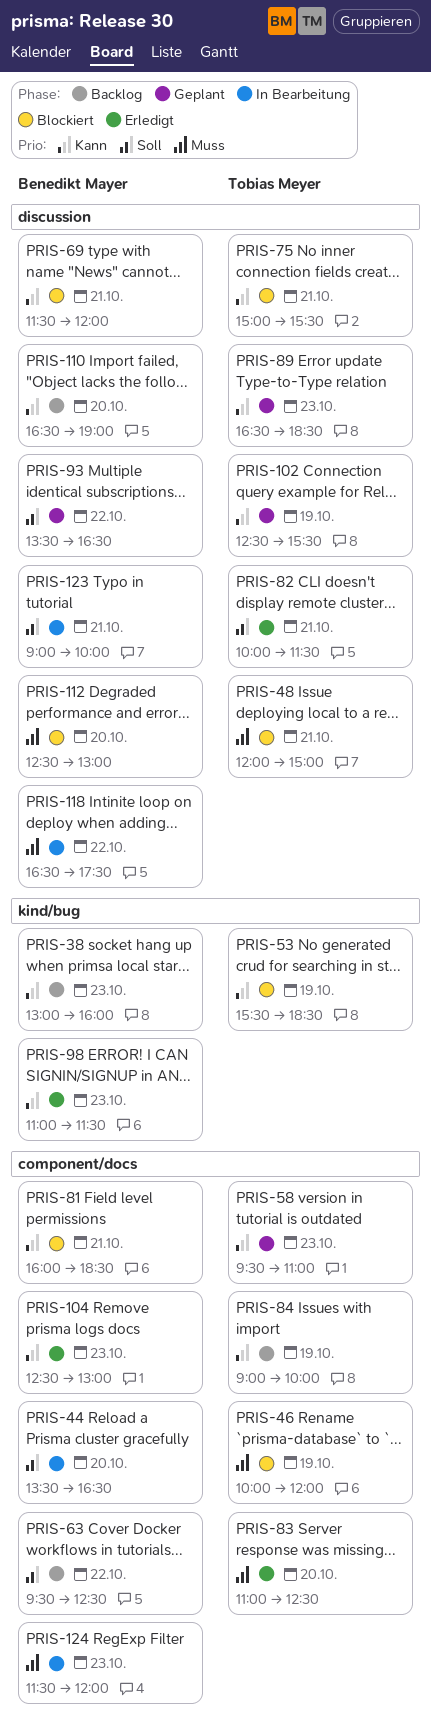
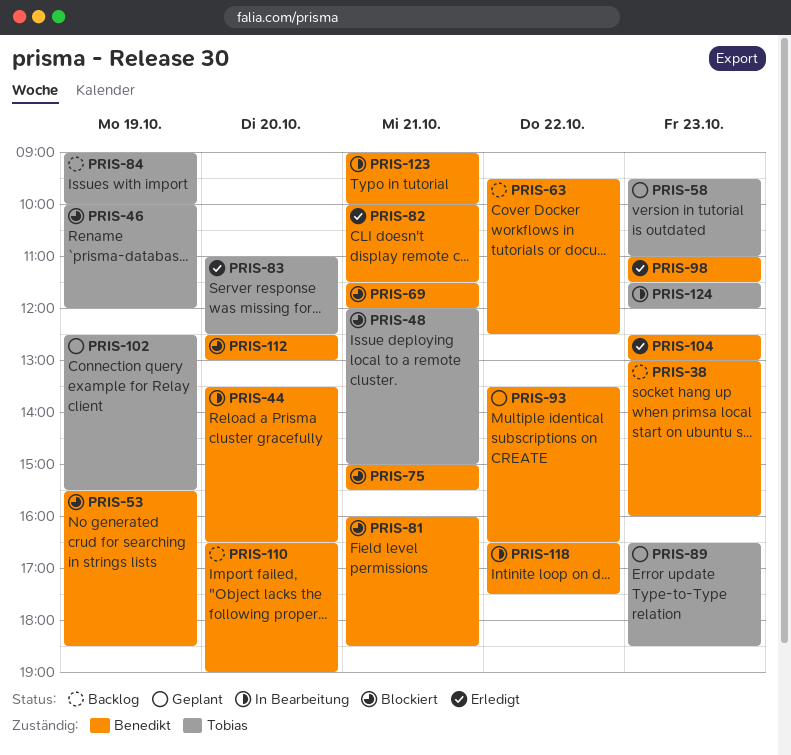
PRIS-53, owner: Tobias Meyer -> Benedikt Mayer
PRIS-75, owner: Tobias Meyer -> Benedikt Mayer
PRIS-82, owner: Tobias Meyer -> Benedikt Mayer
PRIS-124, owner: Benedikt Mayer -> Tobias Meyer

